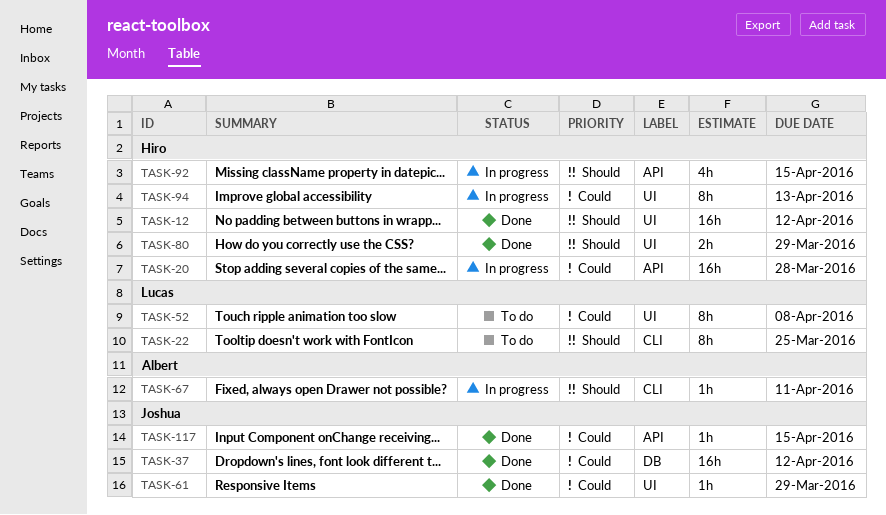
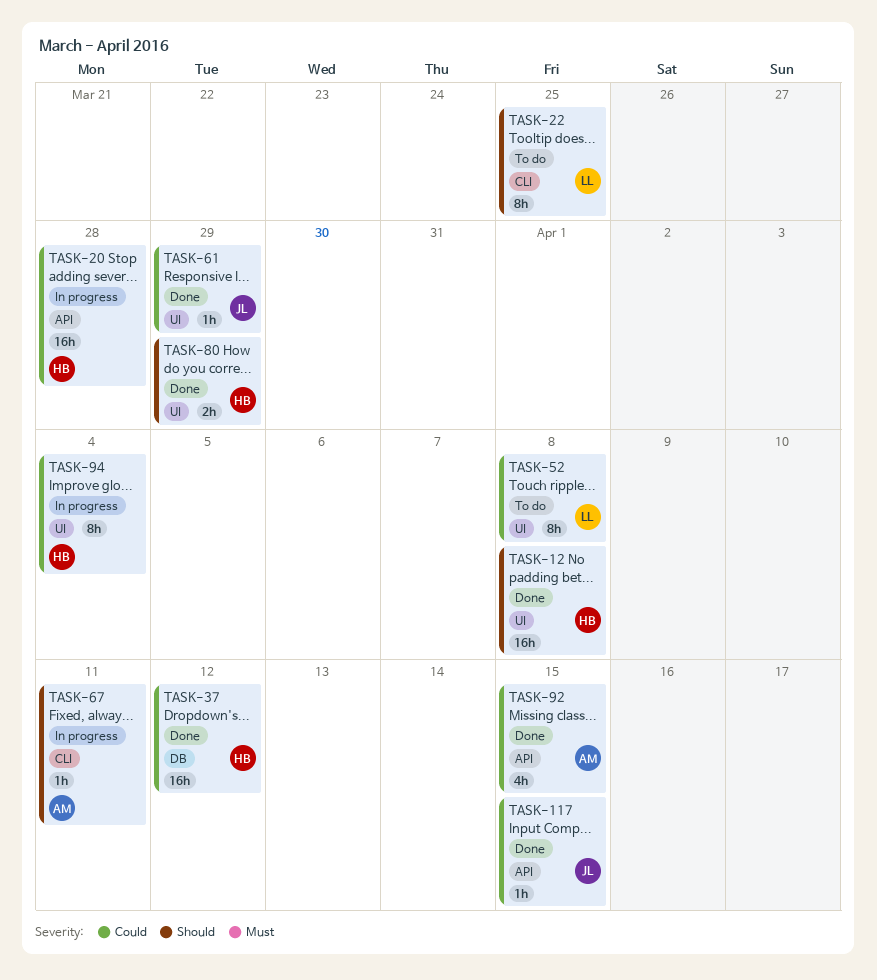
TASK-12, due: Apr 12 -> Apr 8
TASK-37, owner: Joshua -> Hiro
TASK-92, status: In progress -> Done
TASK-92, owner: Hiro -> Albert
TASK-92, priority: Should -> Could
TASK-94, due: Apr 13 -> Apr 4

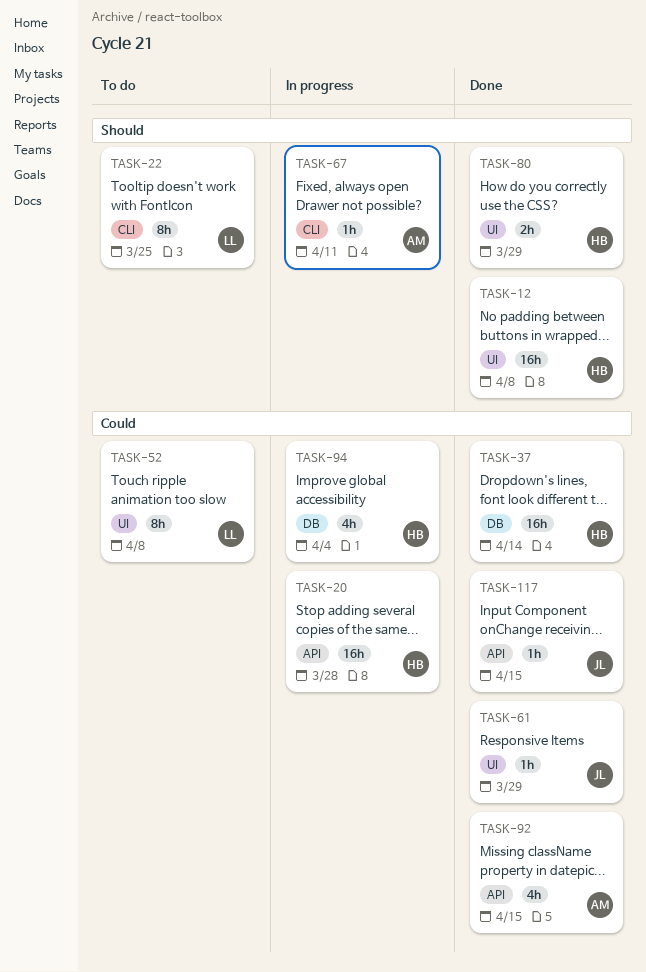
TASK-37, due: Apr 12 -> Apr 14
TASK-94, label: UI -> DB
TASK-94, estimate: 8h -> 4h

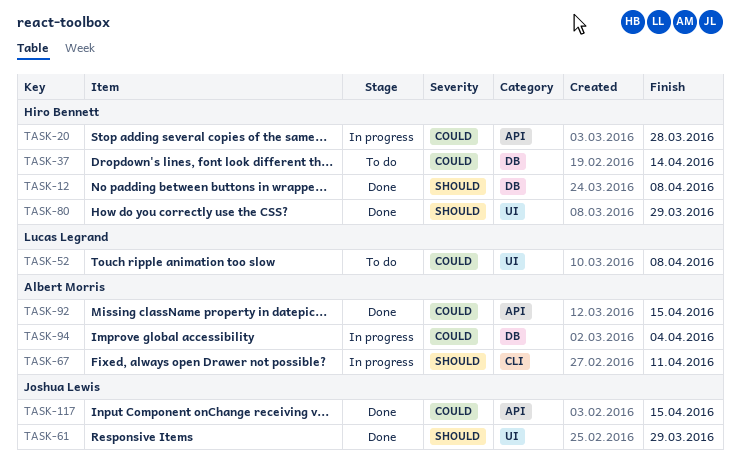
TASK-12, label: UI -> DB
TASK-22: present -> none
TASK-37, status: Done -> To do
TASK-61, priority: Could -> Should
TASK-94, owner: Hiro Bennett -> Albert Morris

